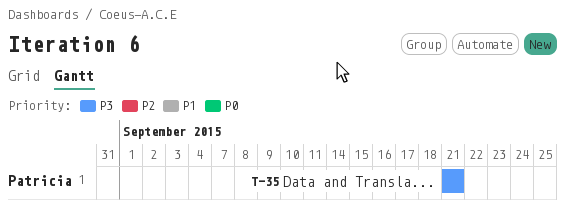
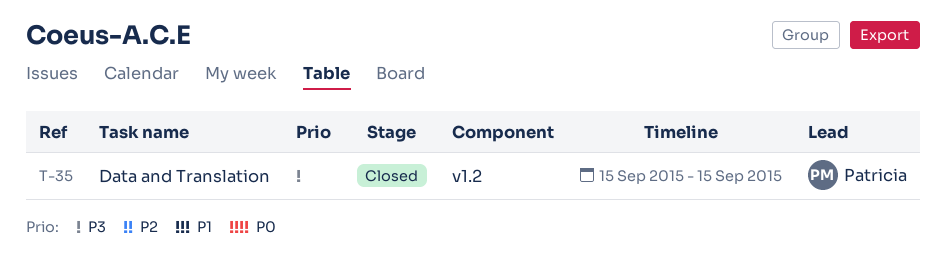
T-35, start: Sep 21 -> Sep 15
T-35, due: Sep 21 -> Sep 15

